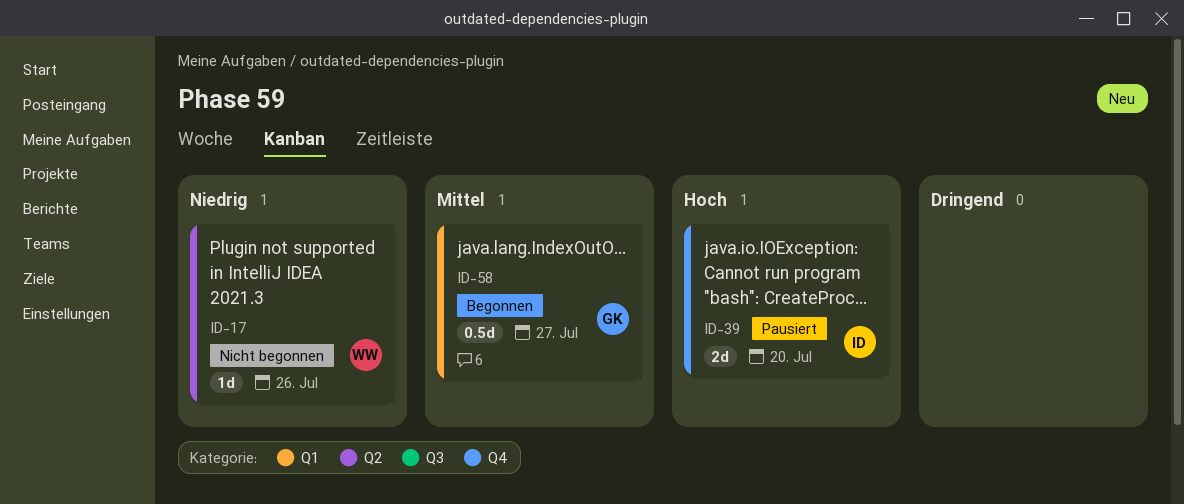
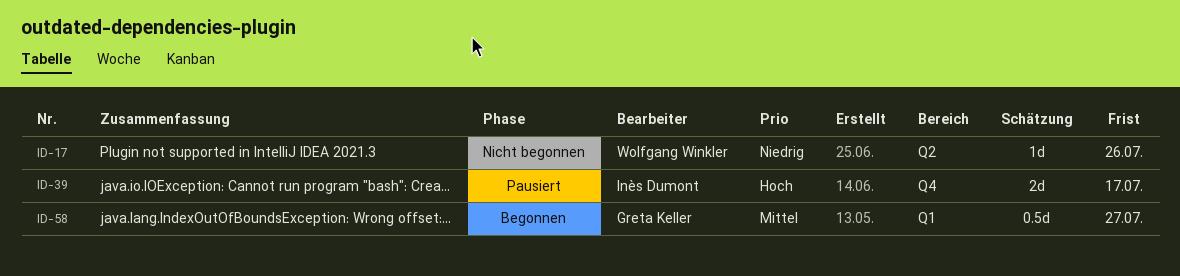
ID-39, due: Jul 20 -> Jul 17

